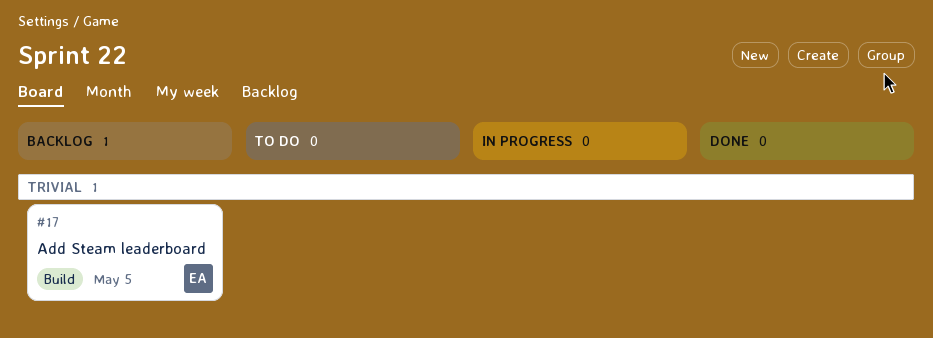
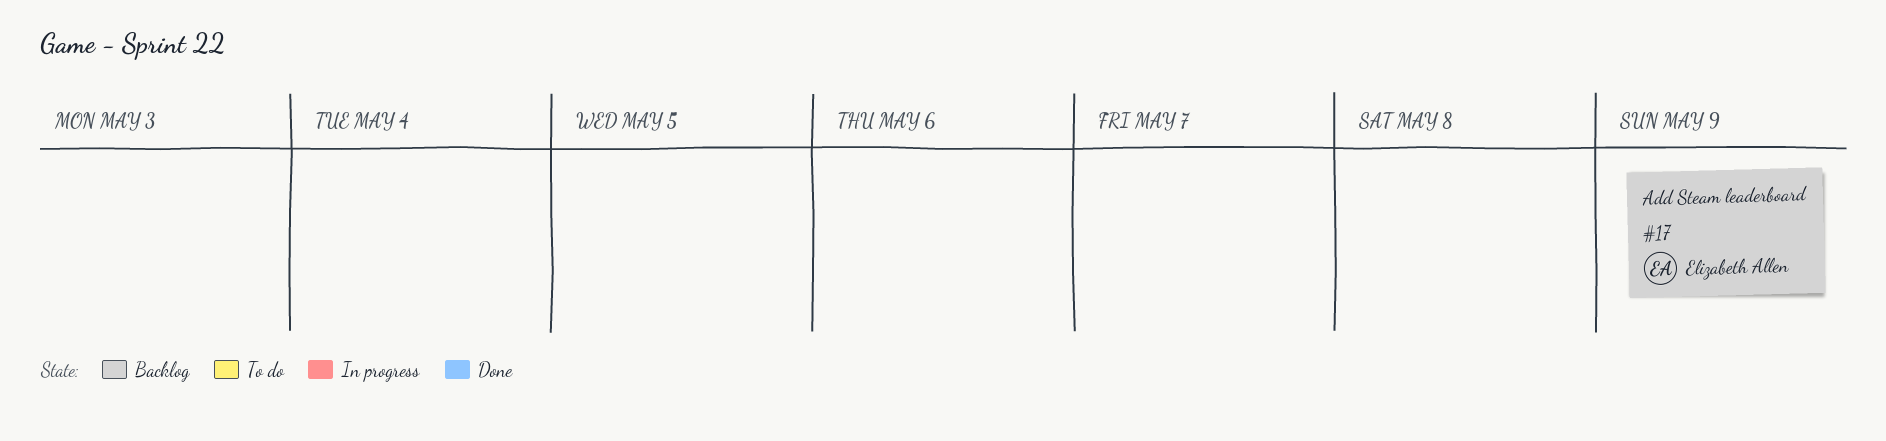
#17, due: May 5 -> May 9

